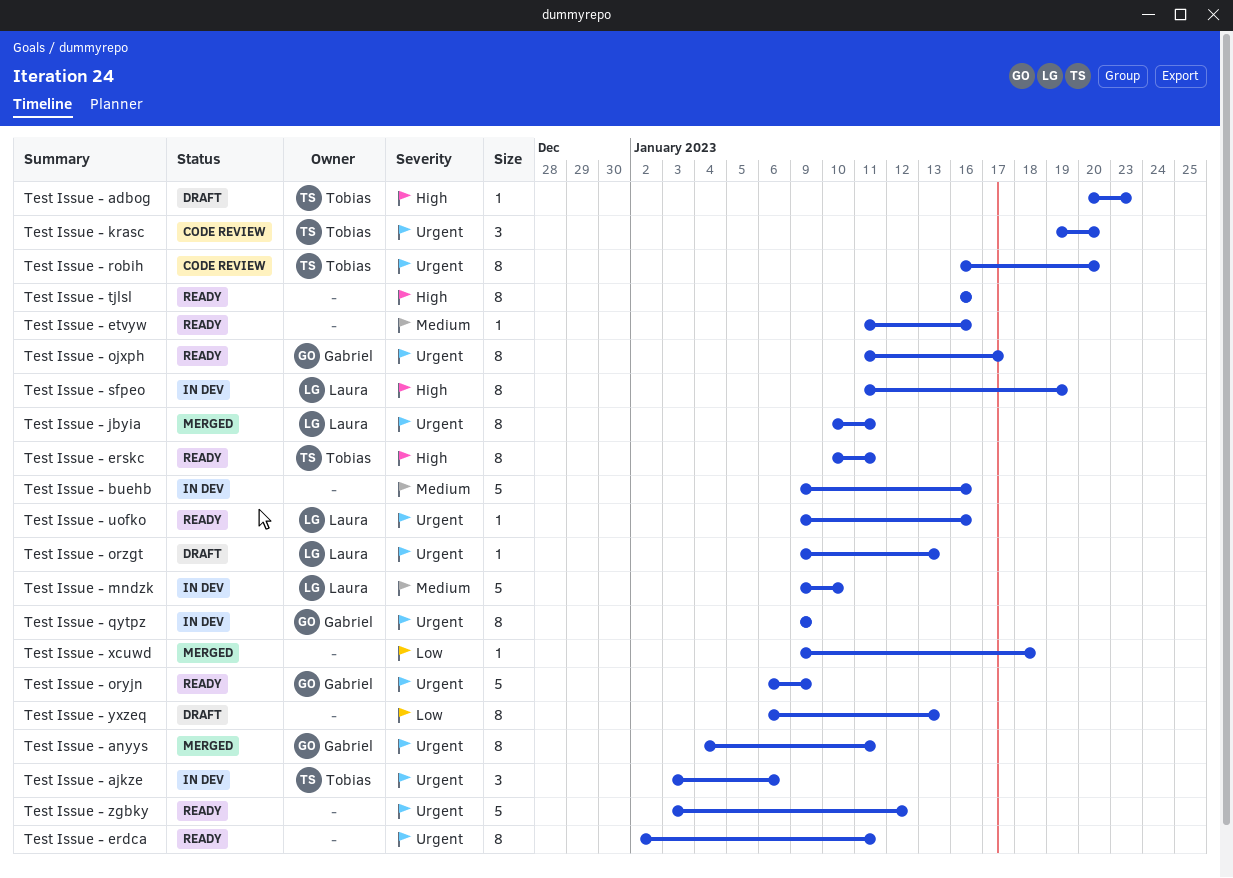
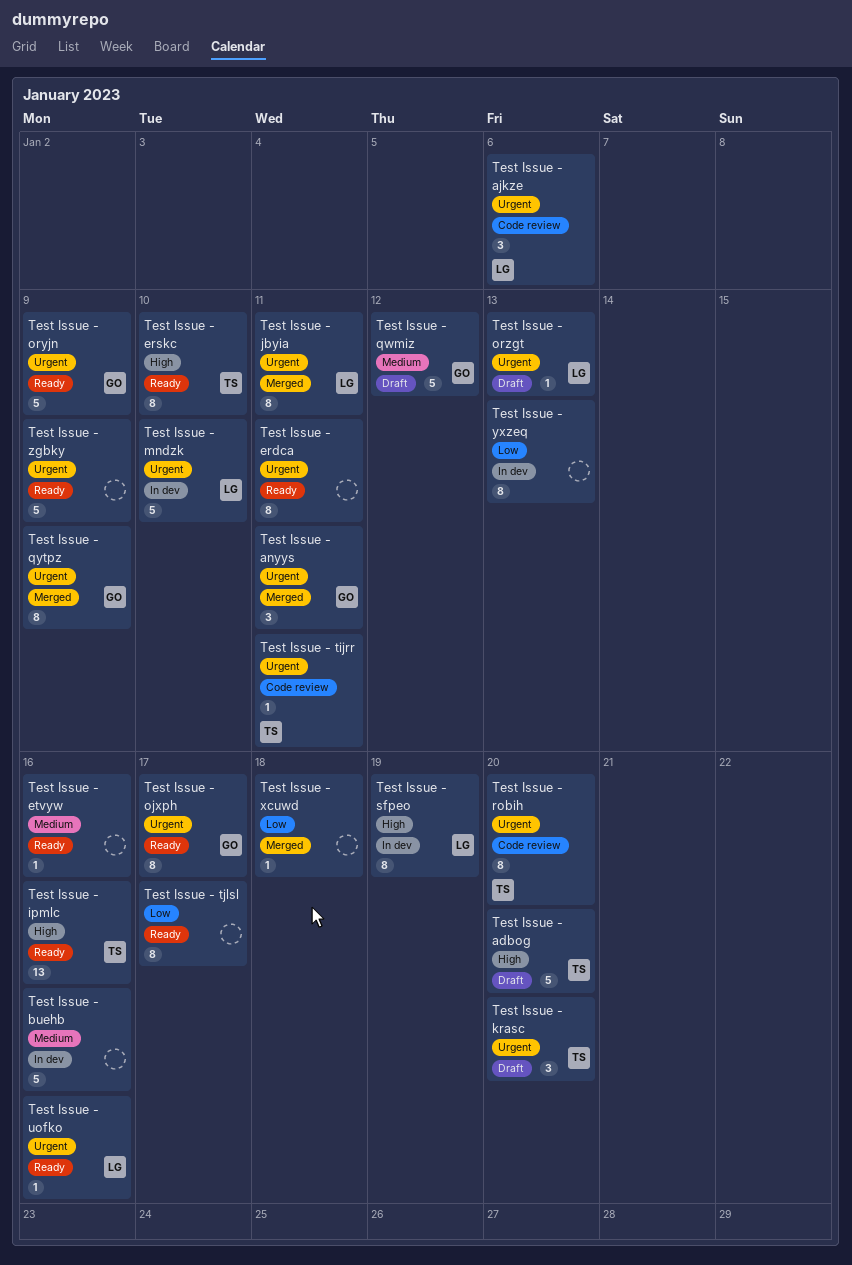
Test Issue - adbog, estimate: 1 -> 5
Test Issue - adbog, due: Jan 23 -> Jan 20
Test Issue - ajkze, status: In dev -> Code review
Test Issue - ajkze, owner: Tobias -> Laura
Test Issue - anyys, estimate: 8 -> 3
Test Issue - erskc, due: Jan 11 -> Jan 10
Test Issue - ipmlc: none -> present
Test Issue - krasc, status: Code review -> Draft
Test Issue - mndzk, priority: Medium -> Urgent
Test Issue - qwmiz: none -> present
Test Issue - qytpz, status: In dev -> Merged
Test Issue - tijrr: none -> present
Test Issue - tjlsl, priority: High -> Low
Test Issue - tjlsl, due: Jan 16 -> Jan 17
Test Issue - yxzeq, status: Draft -> In dev
Test Issue - zgbky, due: Jan 12 -> Jan 9

